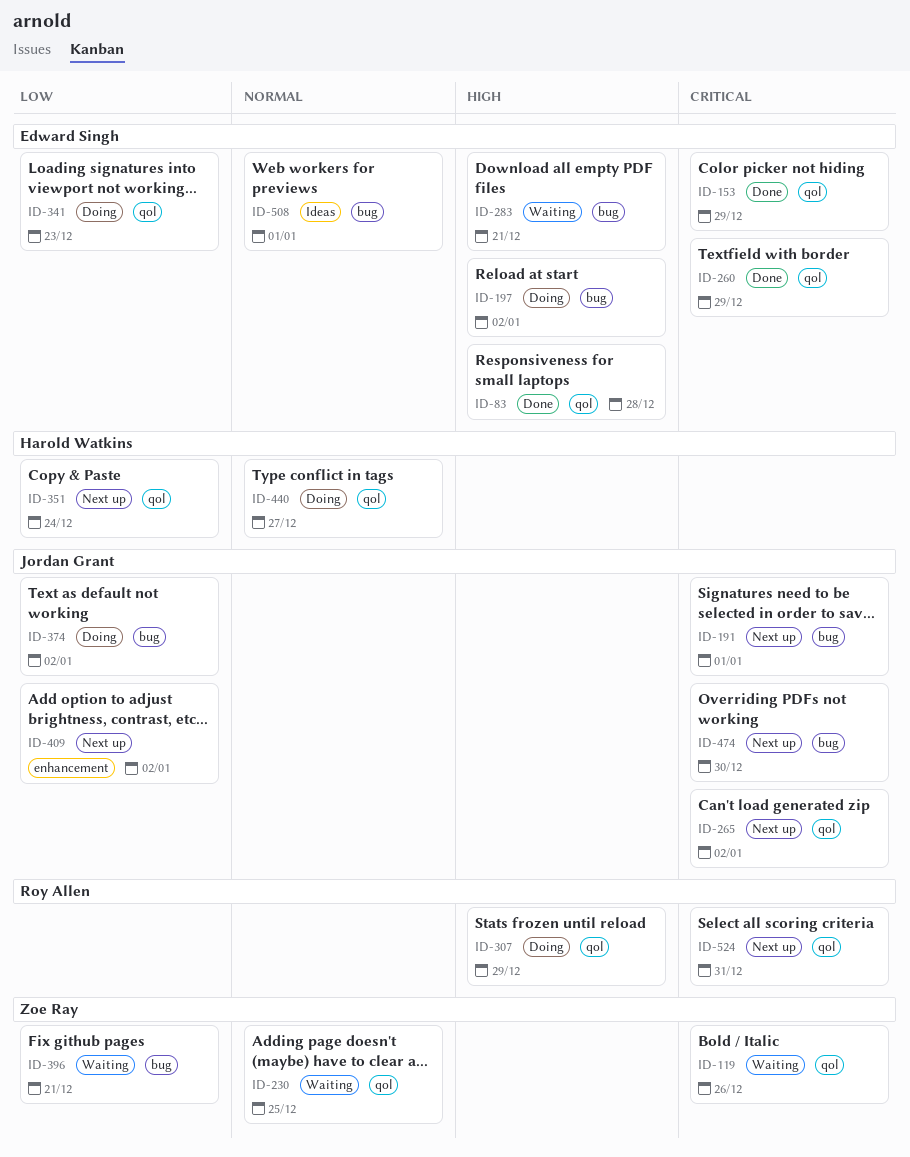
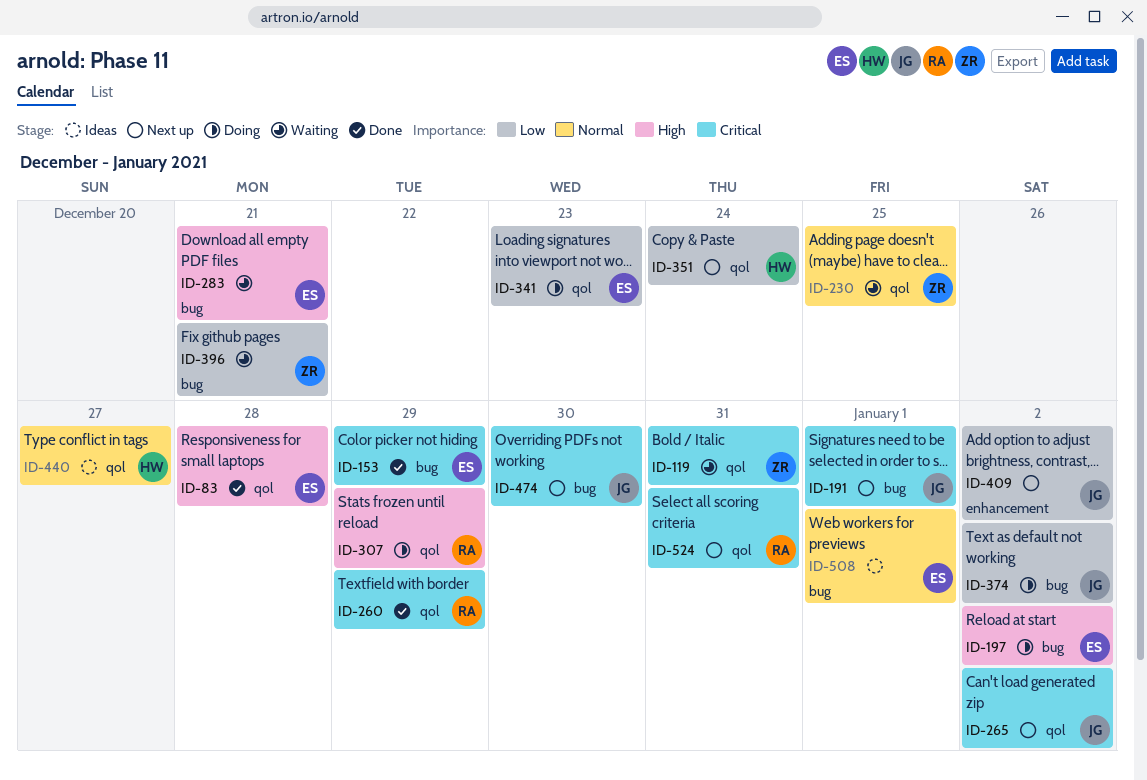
ID-119, due: Dec 26 -> Dec 31
ID-153, label: qol -> bug
ID-260, owner: Edward Singh -> Roy Allen
ID-440, status: Doing -> Ideas

